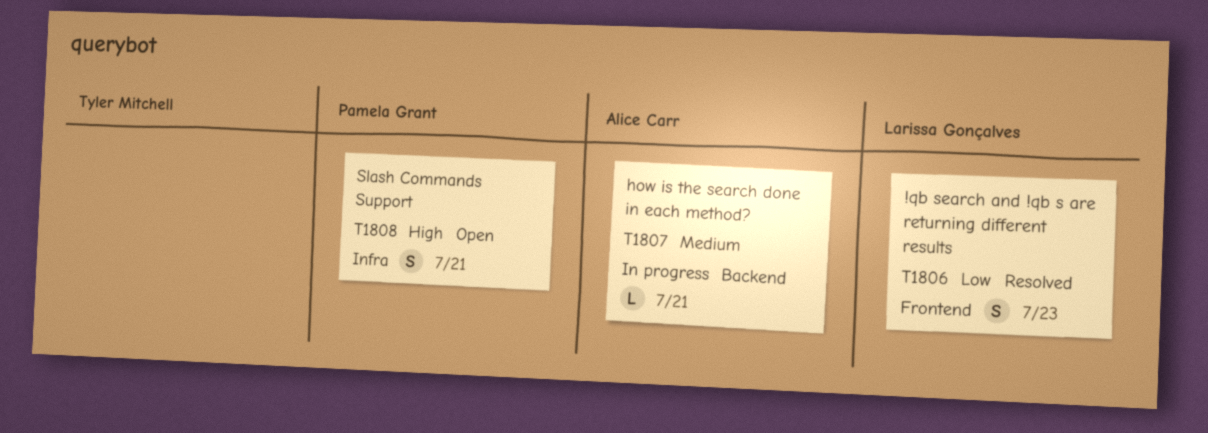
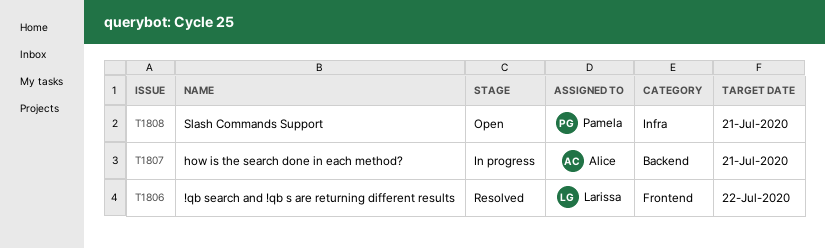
T1806, due: Jul 23 -> Jul 22

